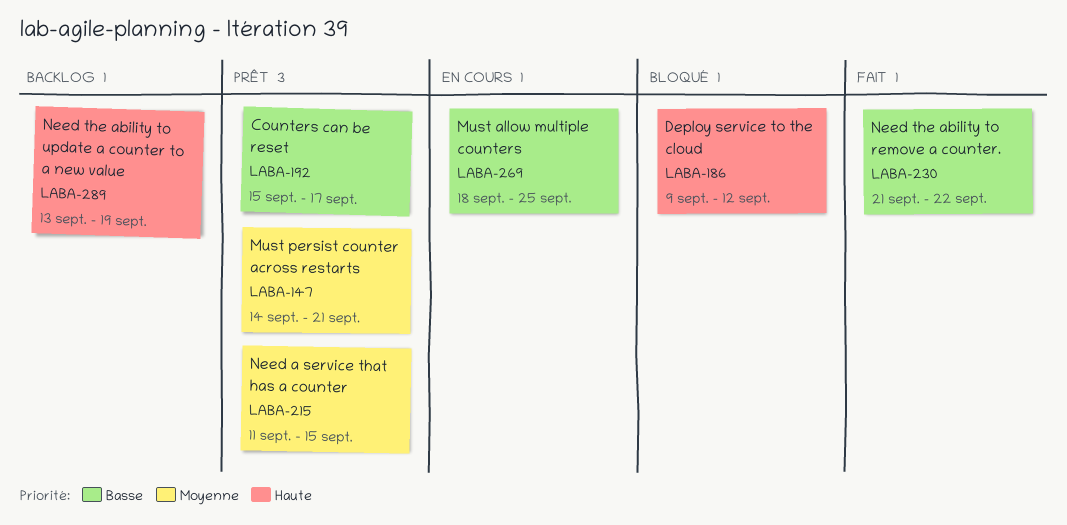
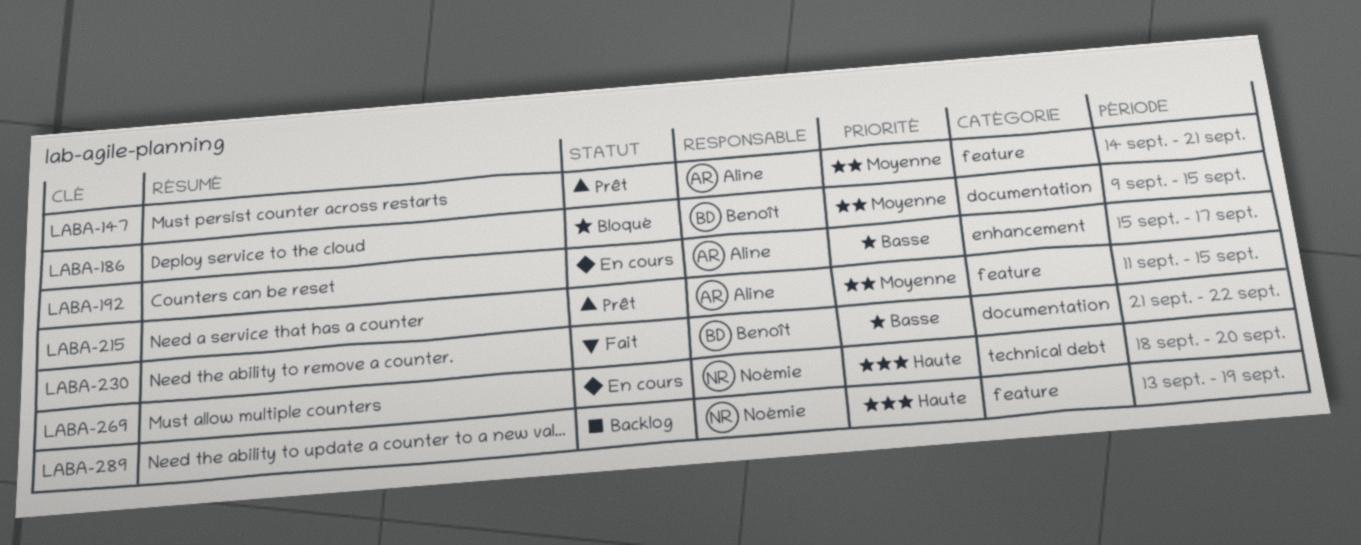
LABA-186, priority: Haute -> Moyenne
LABA-186, due: Sep 12 -> Sep 15
LABA-192, status: Prêt -> En cours
LABA-269, priority: Basse -> Haute
LABA-269, due: Sep 25 -> Sep 20

